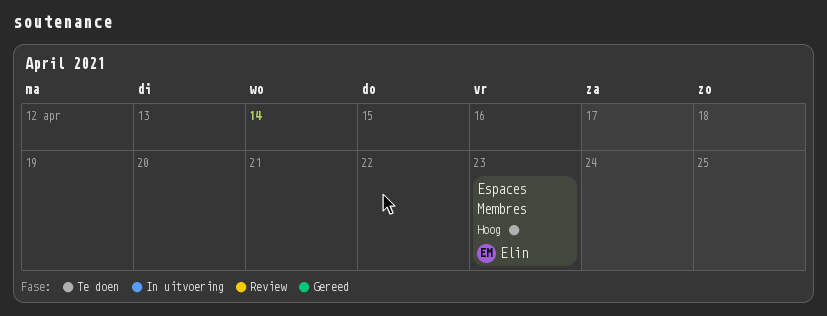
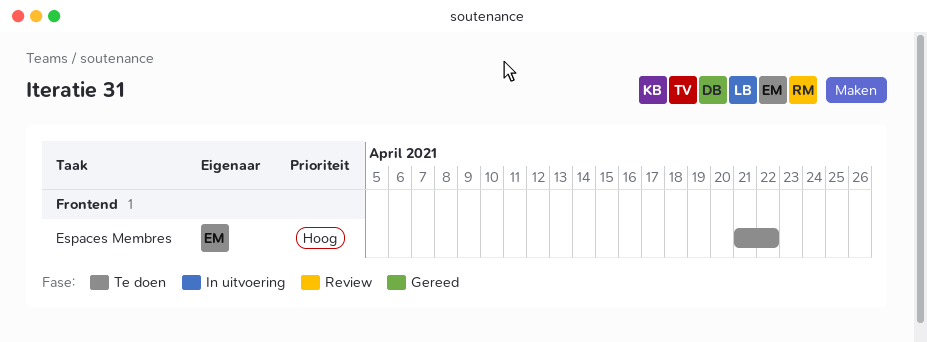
Espaces Membres, due: Apr 23 -> Apr 22

